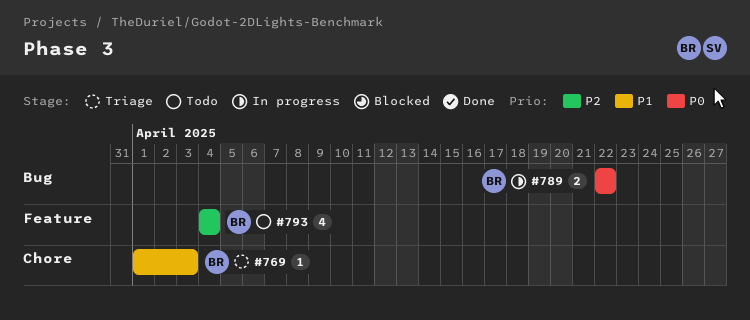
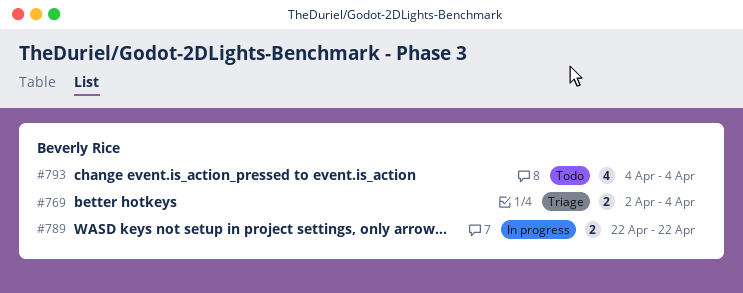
#769, estimate: 1 -> 2
#769, start: Apr 1 -> Apr 2
#769, due: Apr 3 -> Apr 4

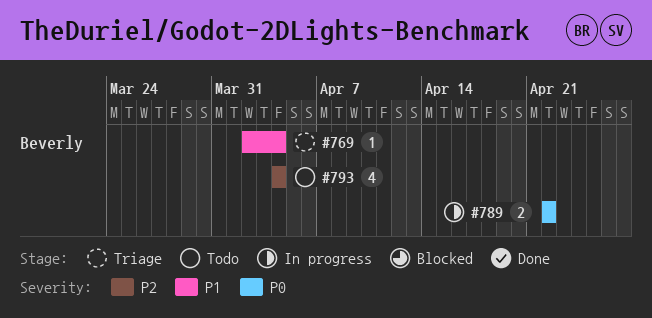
#769, estimate: 2 -> 1

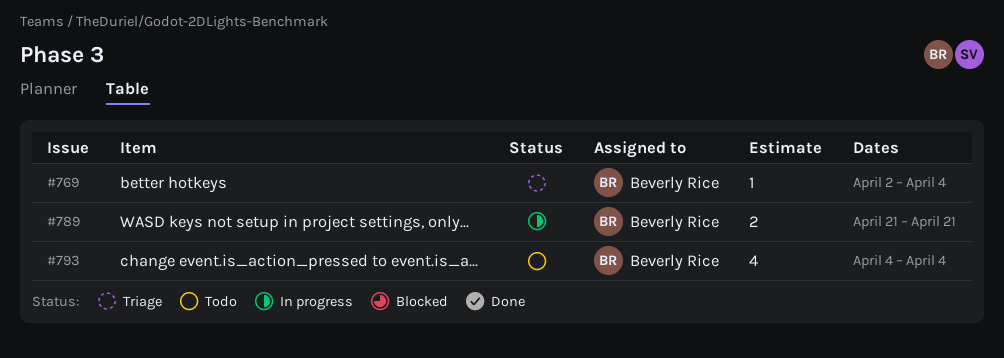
#789, start: Apr 22 -> Apr 21
#789, due: Apr 22 -> Apr 21

